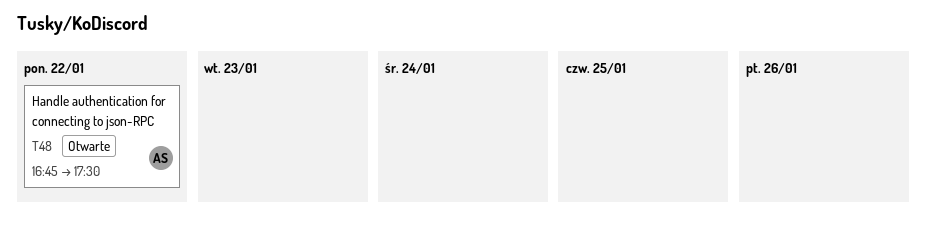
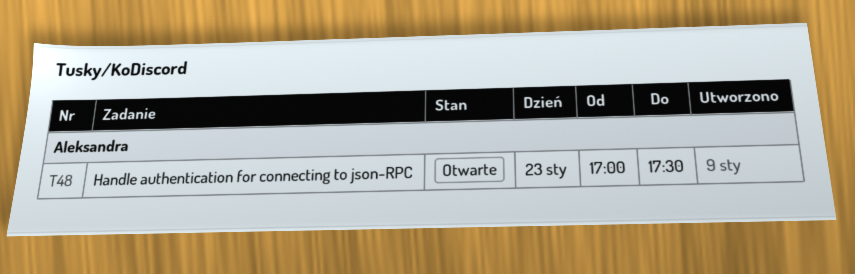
T48, day: Jan 22 -> Jan 23
T48, begins: 16:45 -> 17:00

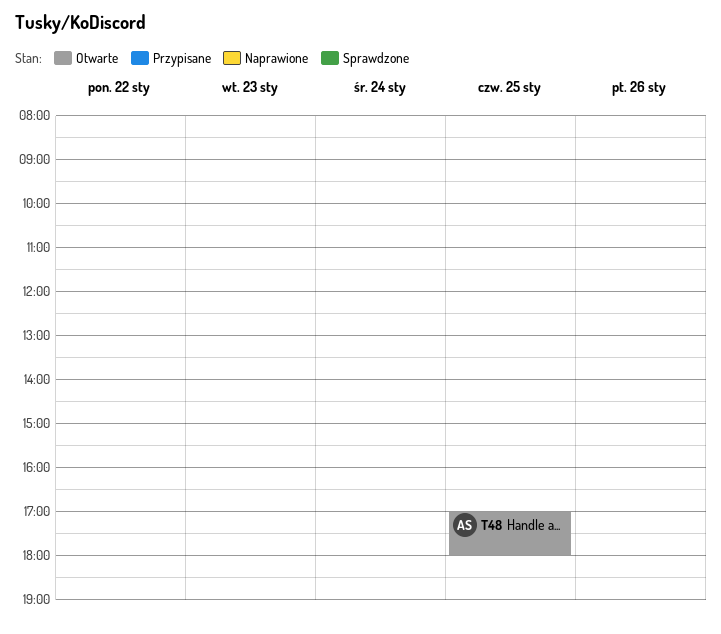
T48, day: Jan 23 -> Jan 25
T48, ends: 17:30 -> 18:00

